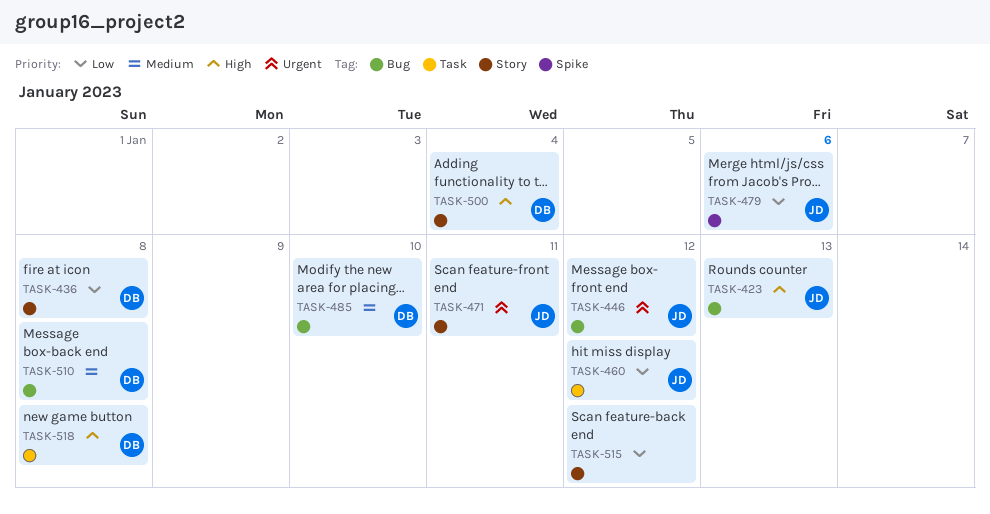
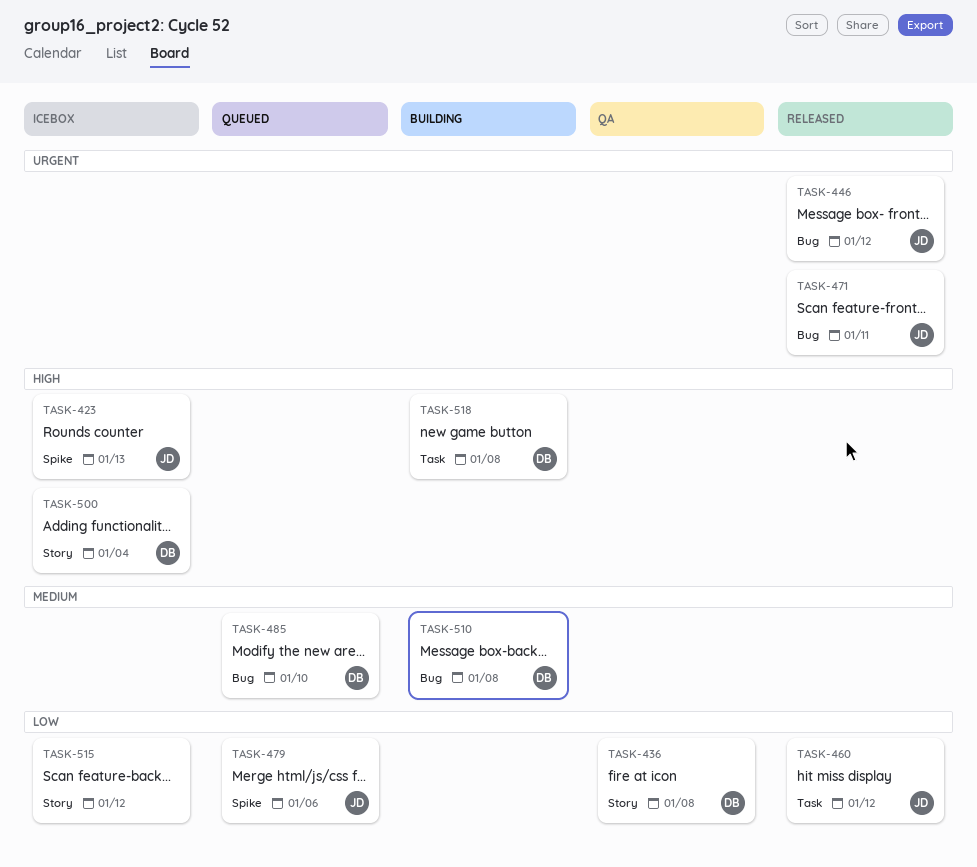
TASK-423, label: Bug -> Spike
TASK-471, label: Story -> Bug

